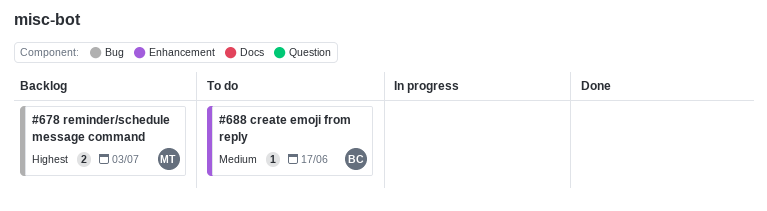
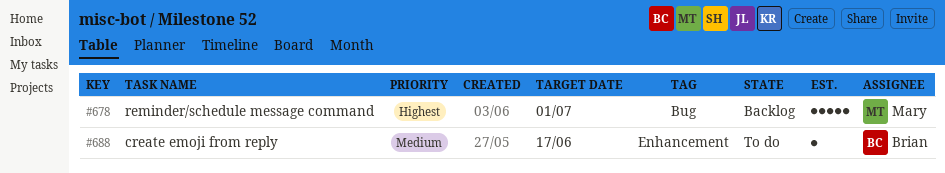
#678, estimate: 2 -> 5
#678, due: Jul 3 -> Jul 1

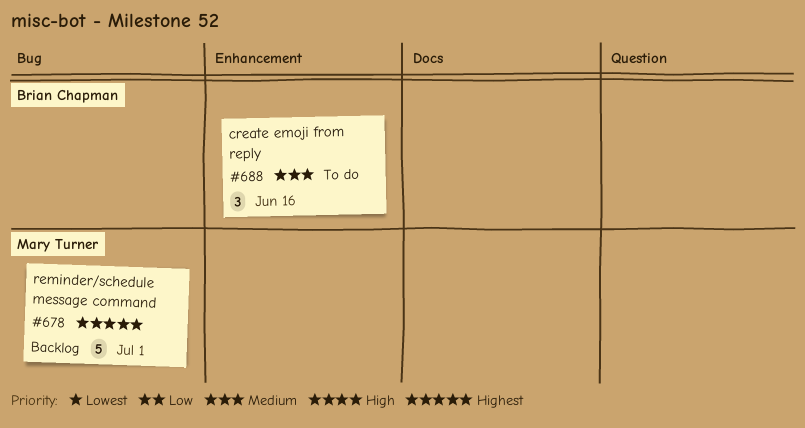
#688, estimate: 1 -> 3
#688, due: Jun 17 -> Jun 16

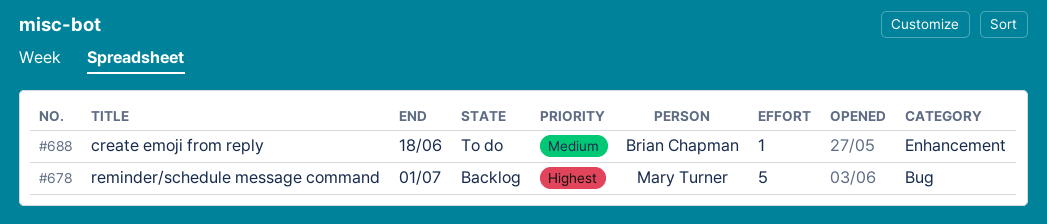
#688, estimate: 3 -> 1
#688, due: Jun 16 -> Jun 18

